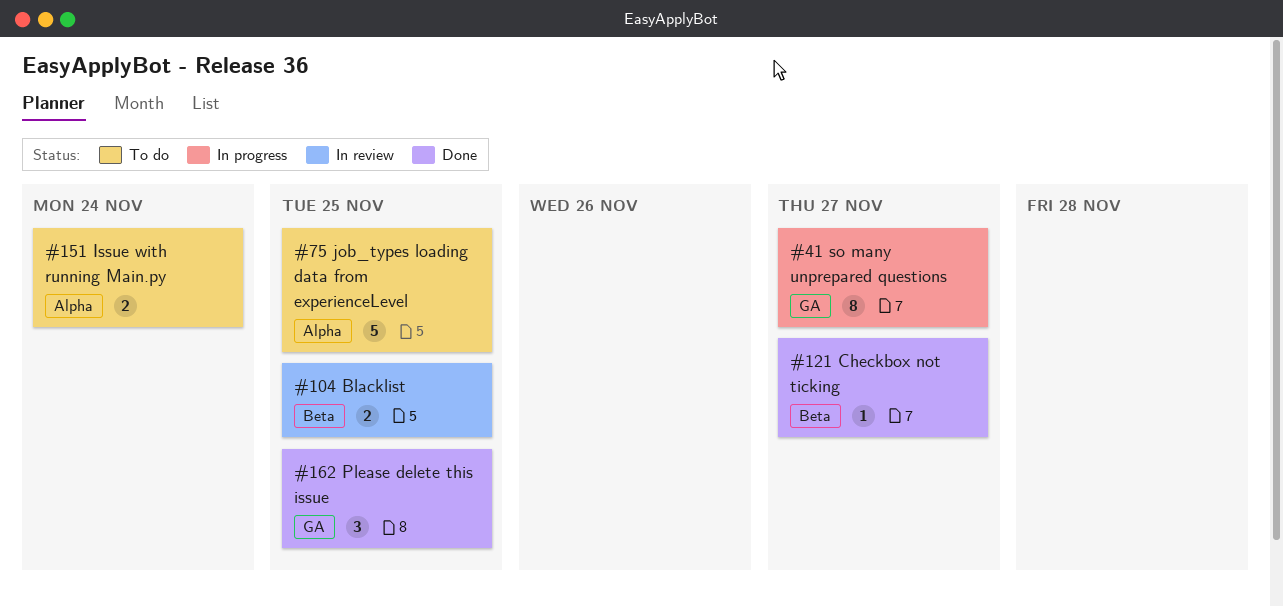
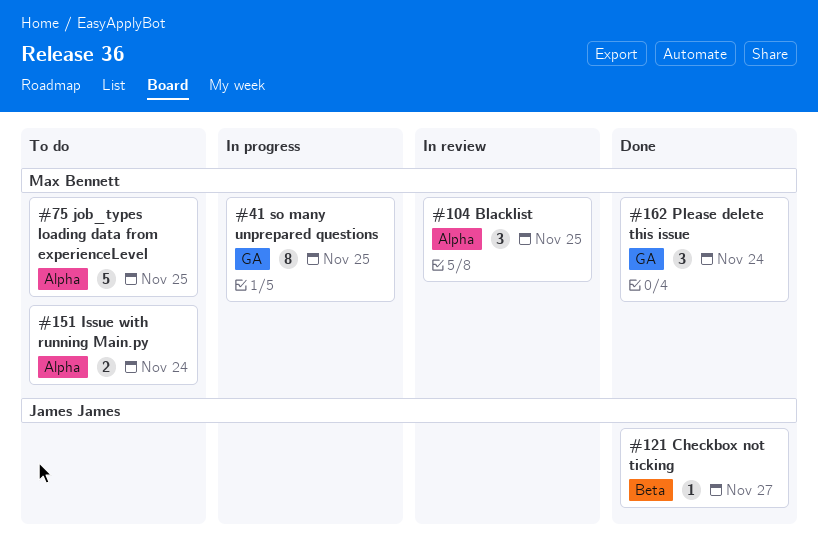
#41, due: Nov 27 -> Nov 25
#104, label: Beta -> Alpha
#104, estimate: 2 -> 3
#162, due: Nov 25 -> Nov 24

